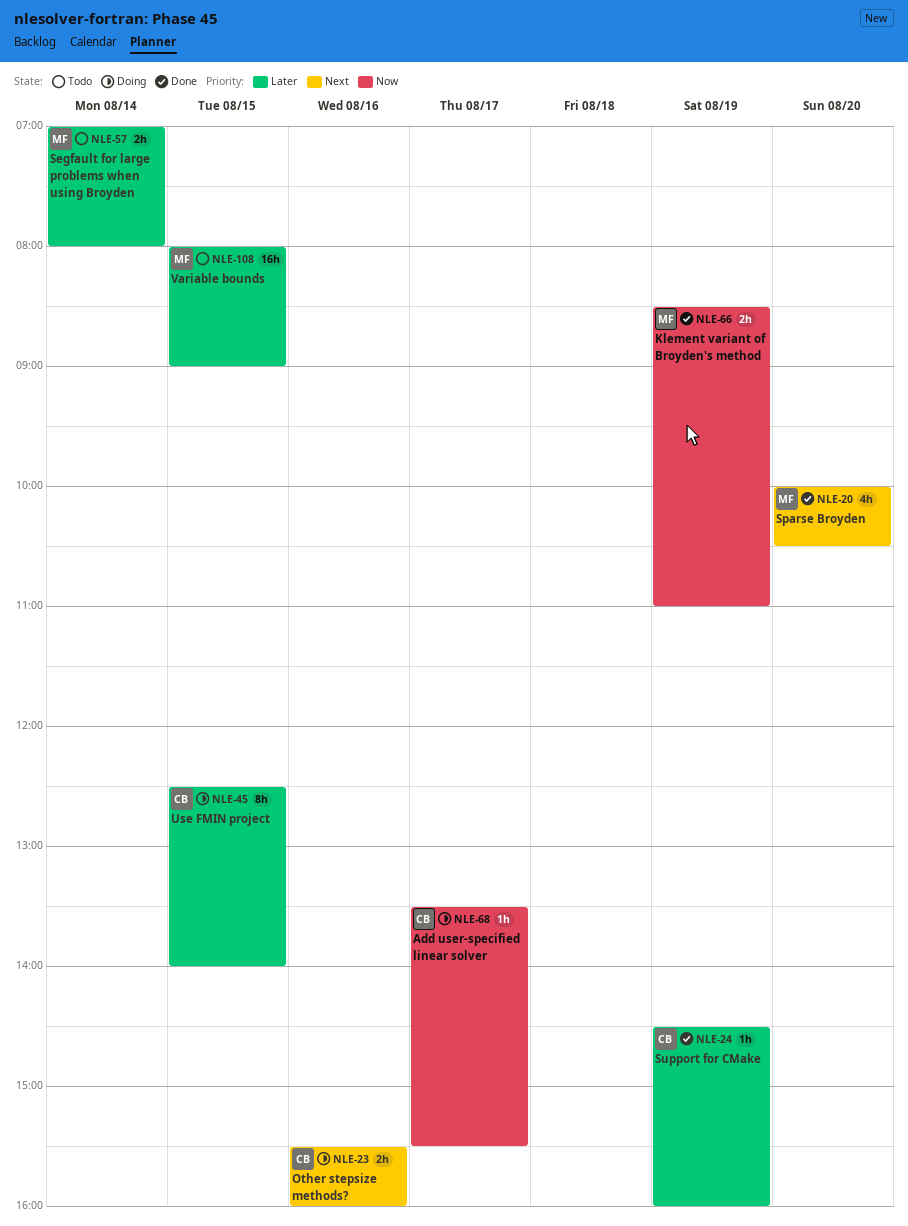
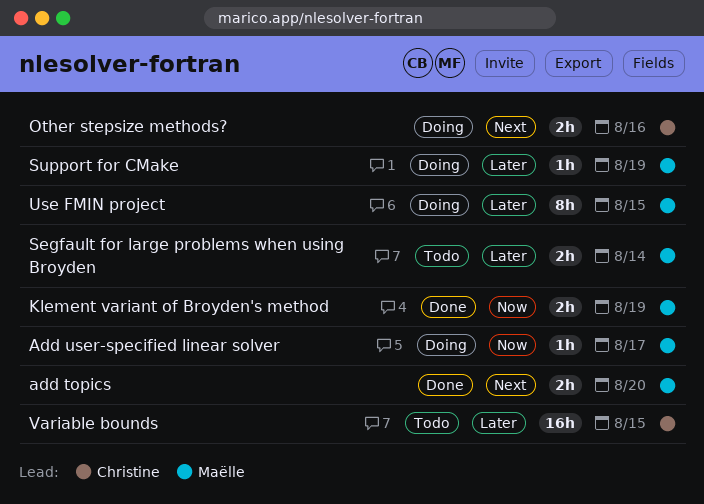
add topics: none -> present
Add user-specified linear solver, owner: Christine -> Maëlle
Sparse Broyden: present -> none
Support for CMake, status: Done -> Doing
Support for CMake, owner: Christine -> Maëlle
Use FMIN project, owner: Christine -> Maëlle
Variable bounds, owner: Maëlle -> Christine

